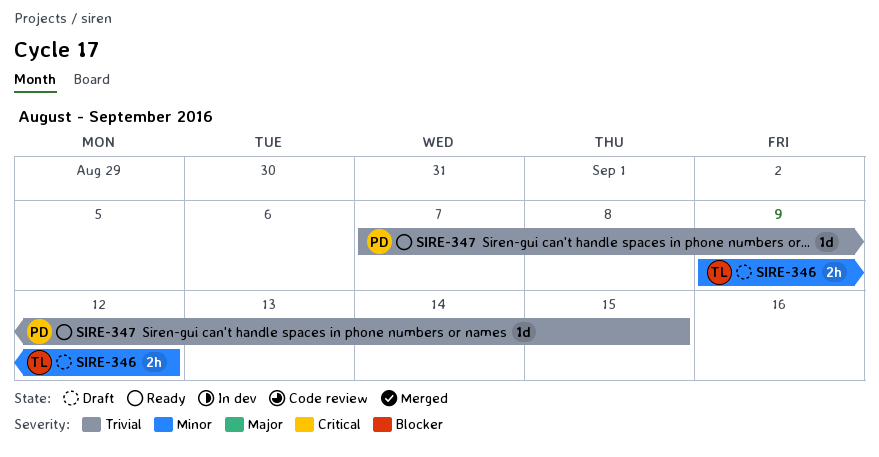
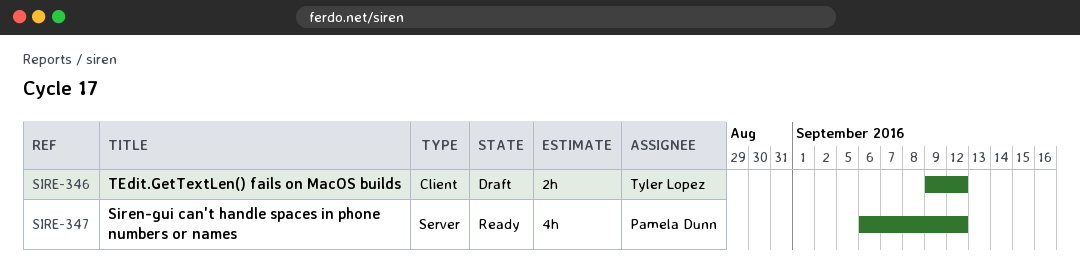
SIRE-347, estimate: 1d -> 4h
SIRE-347, start: Sep 7 -> Sep 6
SIRE-347, due: Sep 15 -> Sep 12

